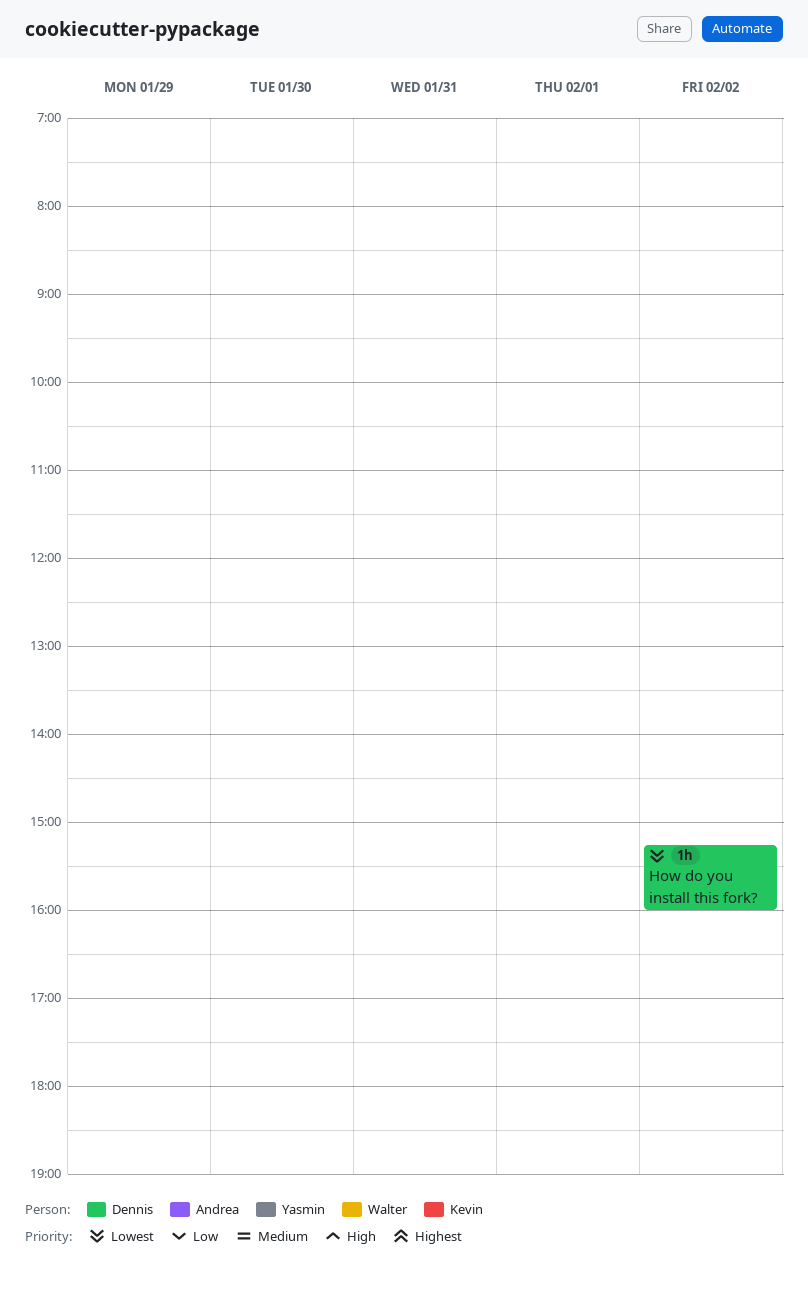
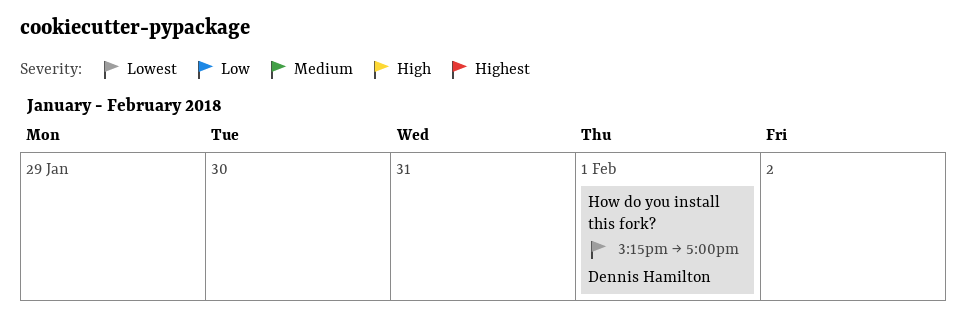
How do you install this fork?, day: Feb 2 -> Feb 1
How do you install this fork?, ends: 16:00 -> 17:00

